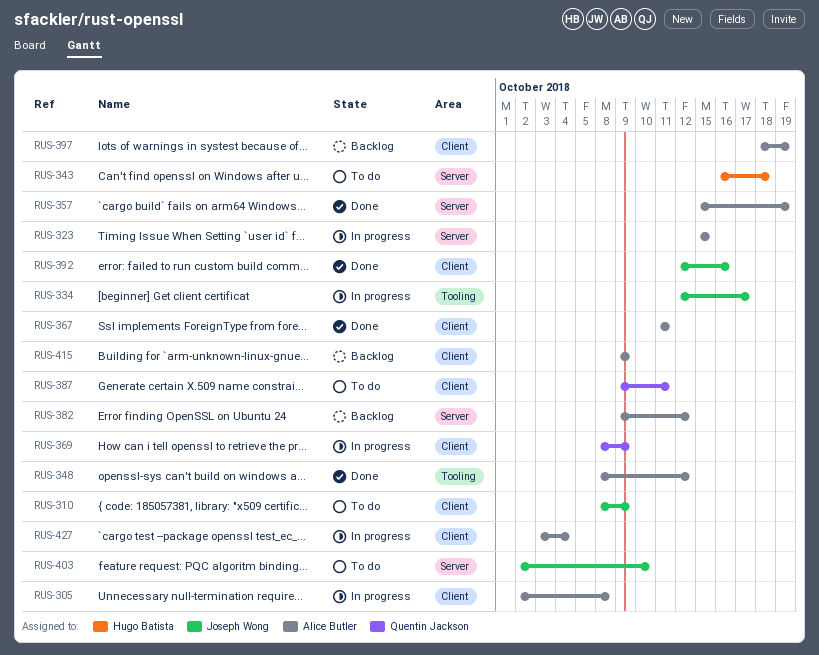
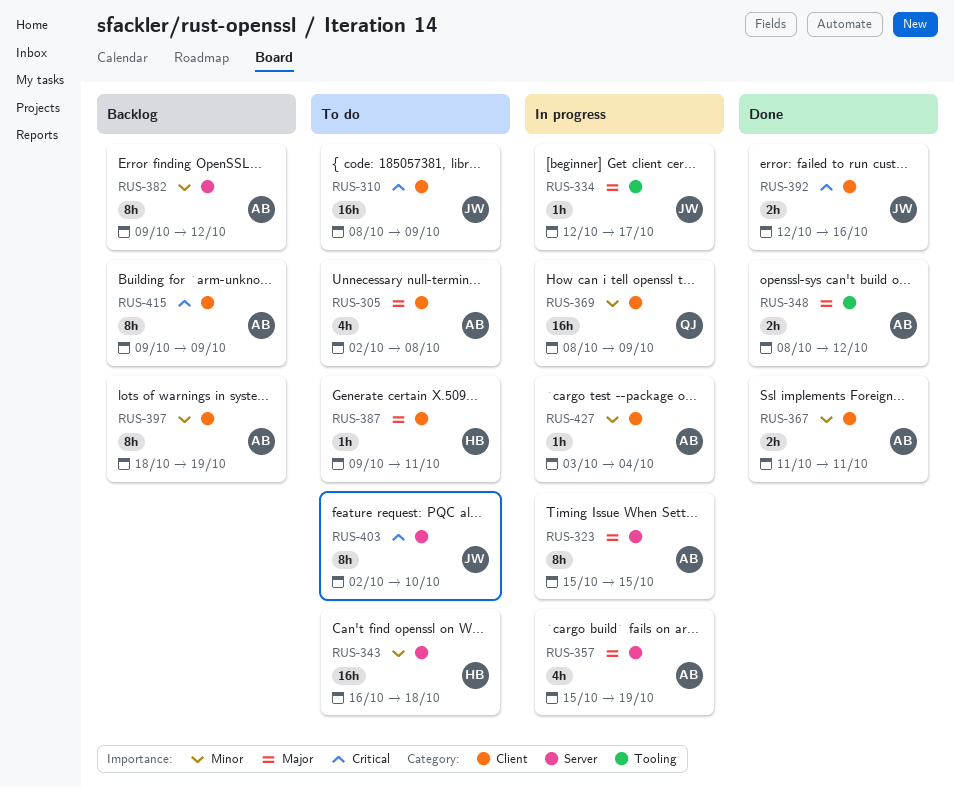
RUS-305, status: In progress -> To do
RUS-357, status: Done -> In progress
RUS-387, owner: Quentin Jackson -> Hugo Batista

